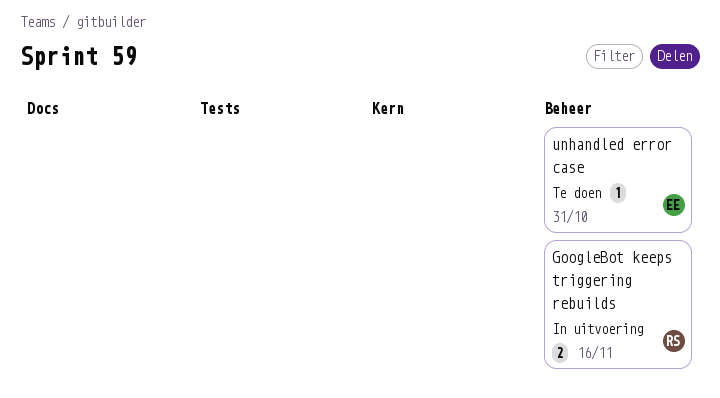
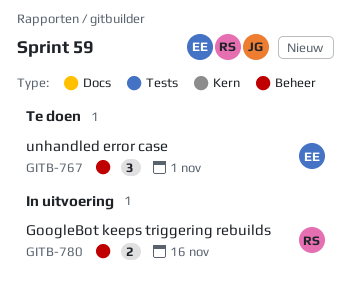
unhandled error case, estimate: 1 -> 3
unhandled error case, due: Oct 31 -> Nov 1

